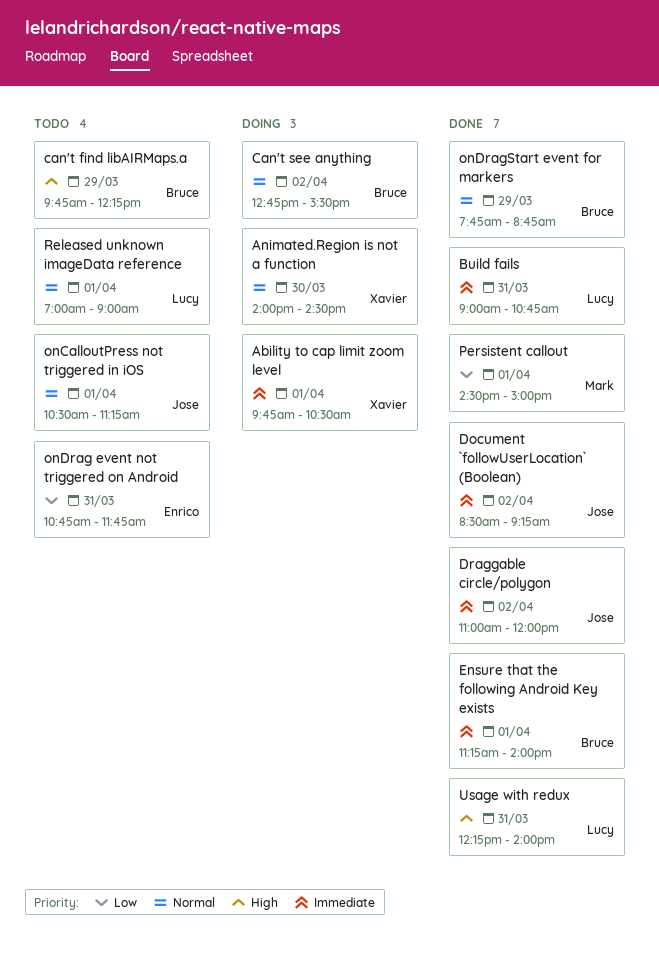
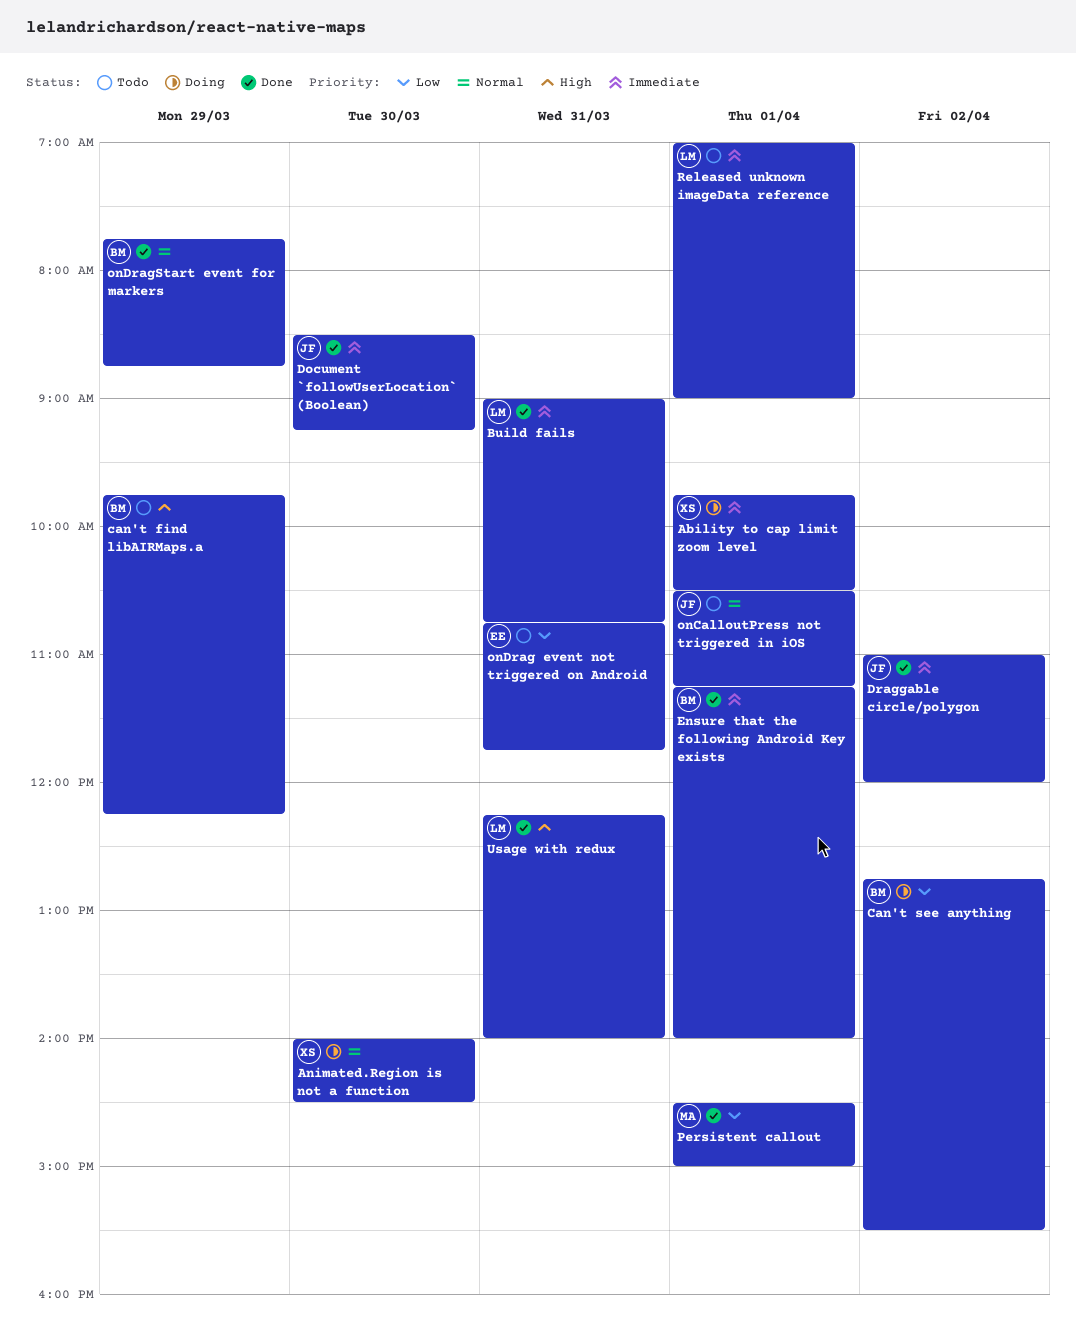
Can't see anything, priority: Normal -> Low
Document `followUserLocation` (Boolean), day: Apr 2 -> Mar 30
Released unknown imageData reference, priority: Normal -> Immediate

